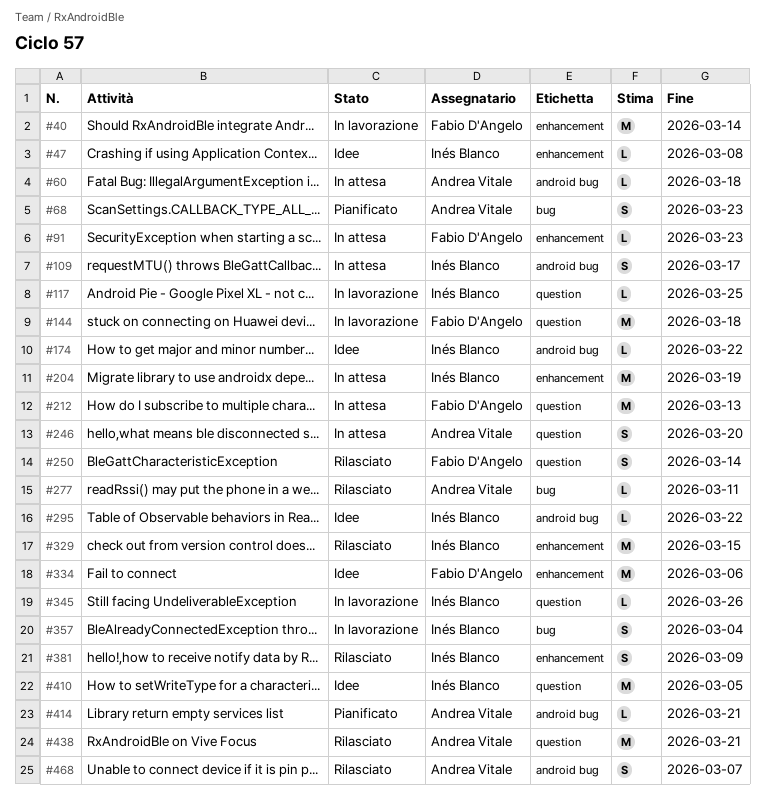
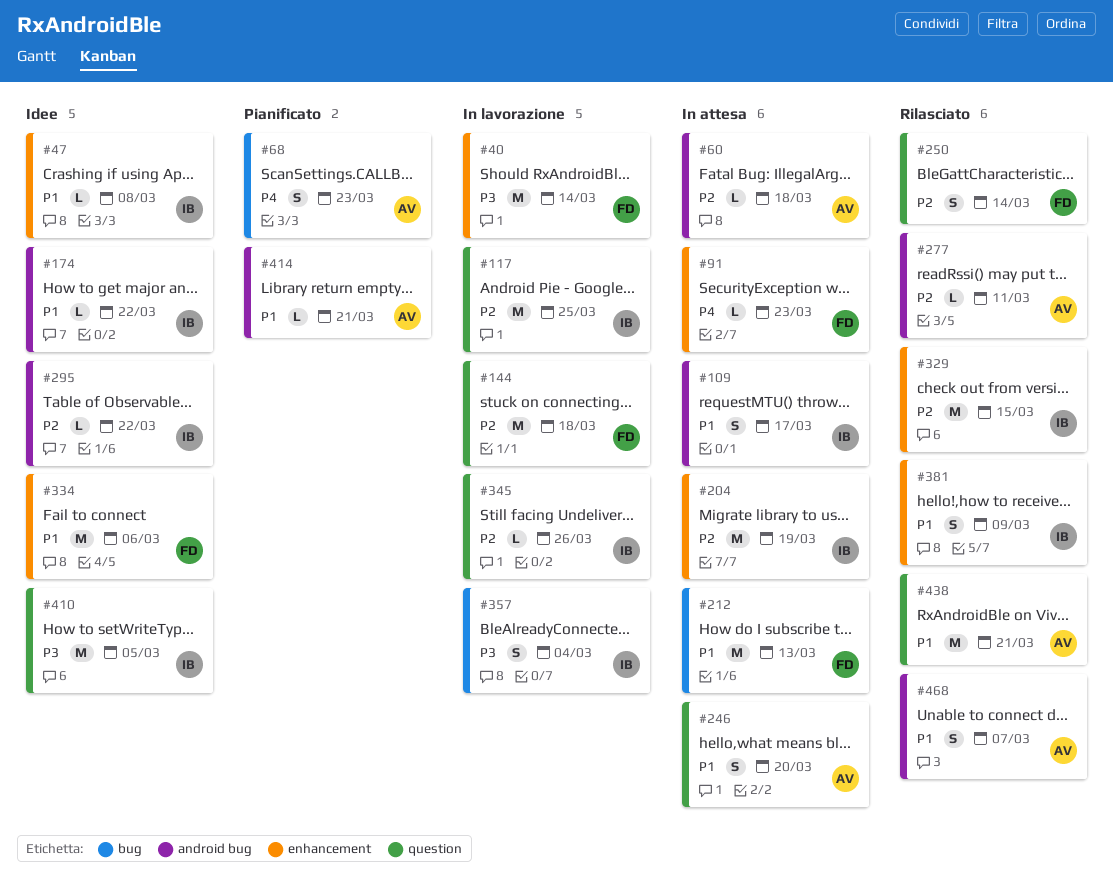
#117, estimate: L -> M
#212, label: question -> bug
#277, label: bug -> android bug

